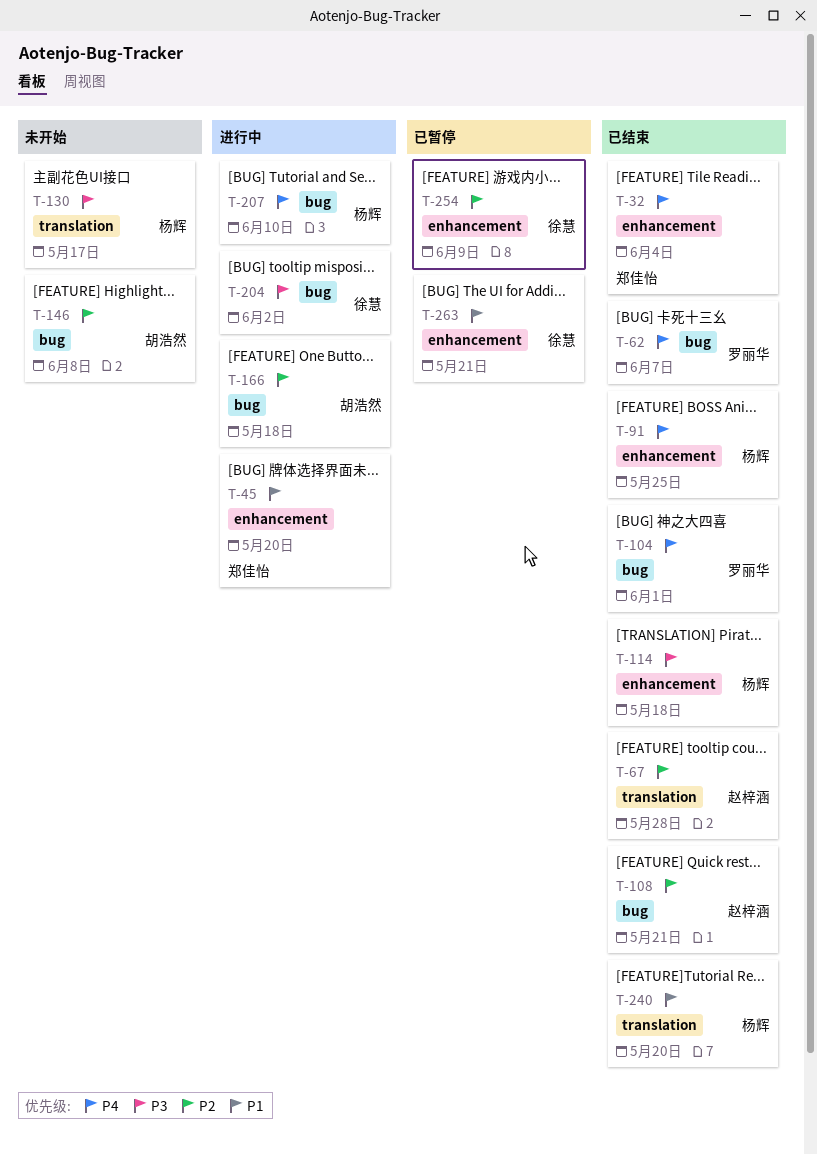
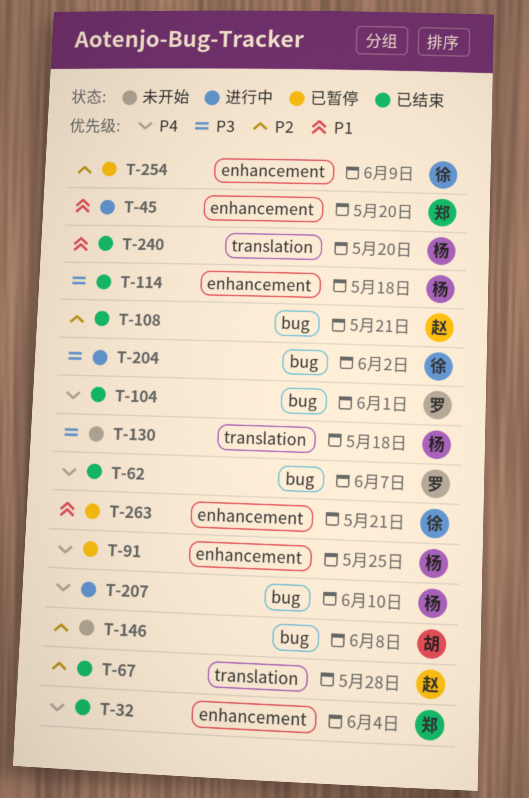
T-91, status: 已结束 -> 已暂停
T-130, due: May 17 -> May 18
T-166: present -> none

